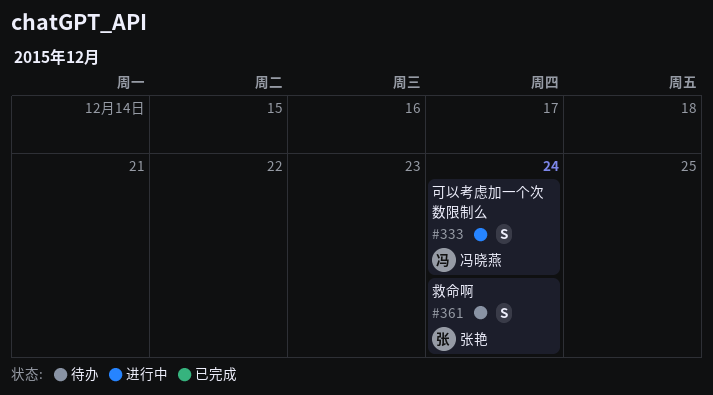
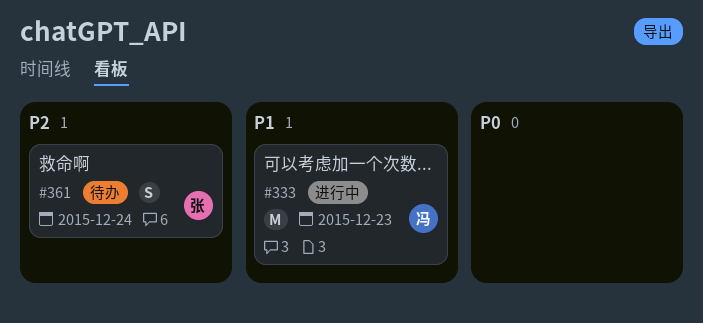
#333, estimate: S -> M
#333, due: Dec 24 -> Dec 23

